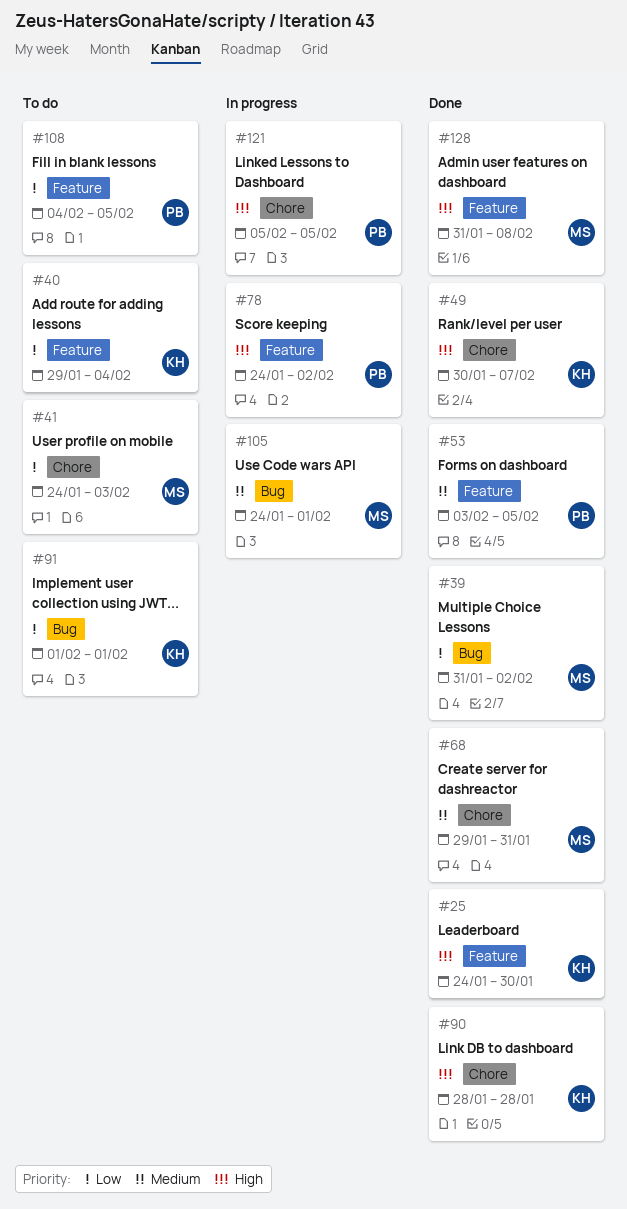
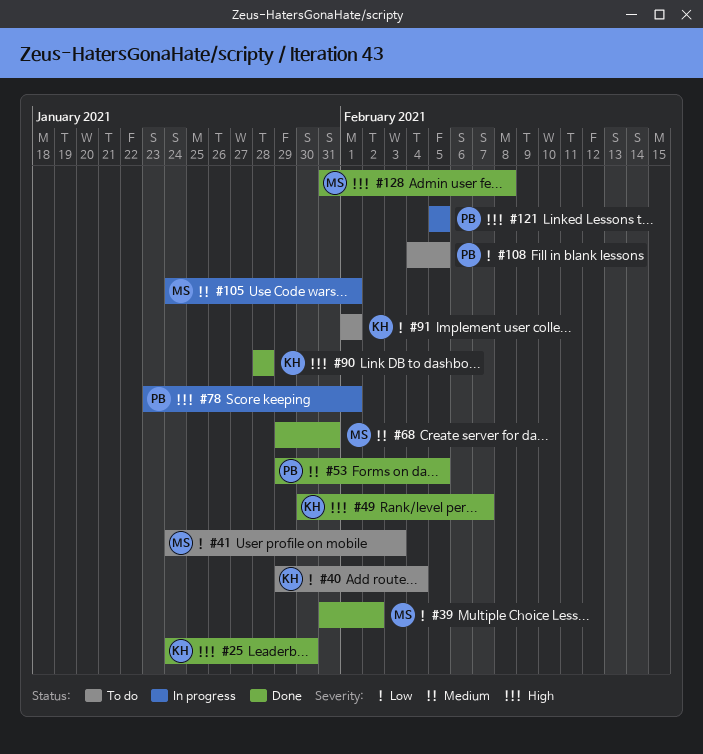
#53, start: Feb 3 -> Jan 29
#78, start: Jan 24 -> Jan 23
#78, due: Feb 2 -> Feb 1

